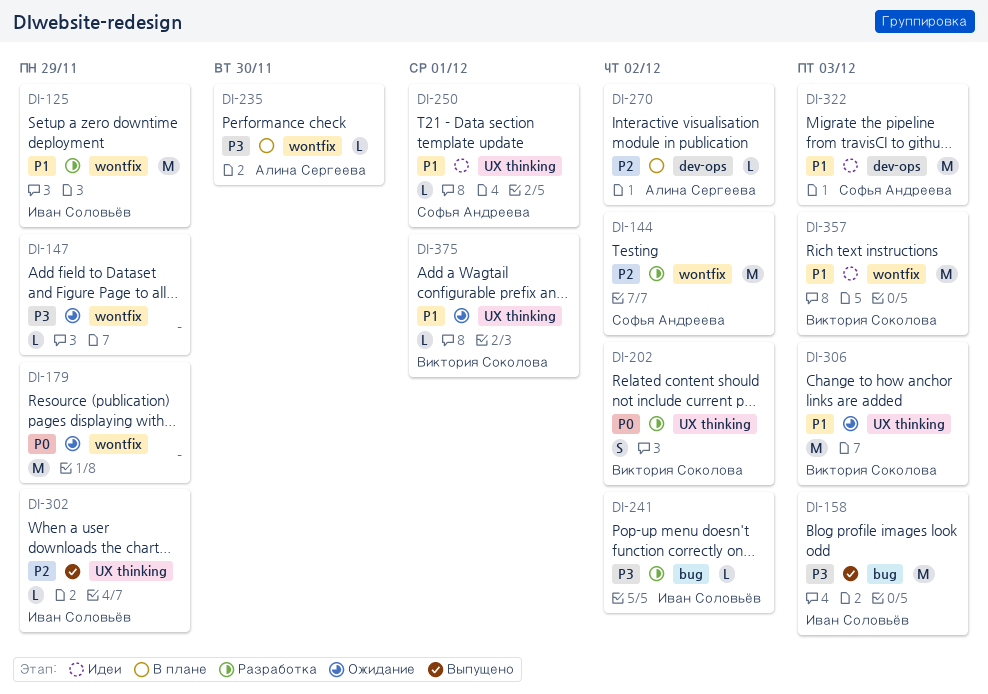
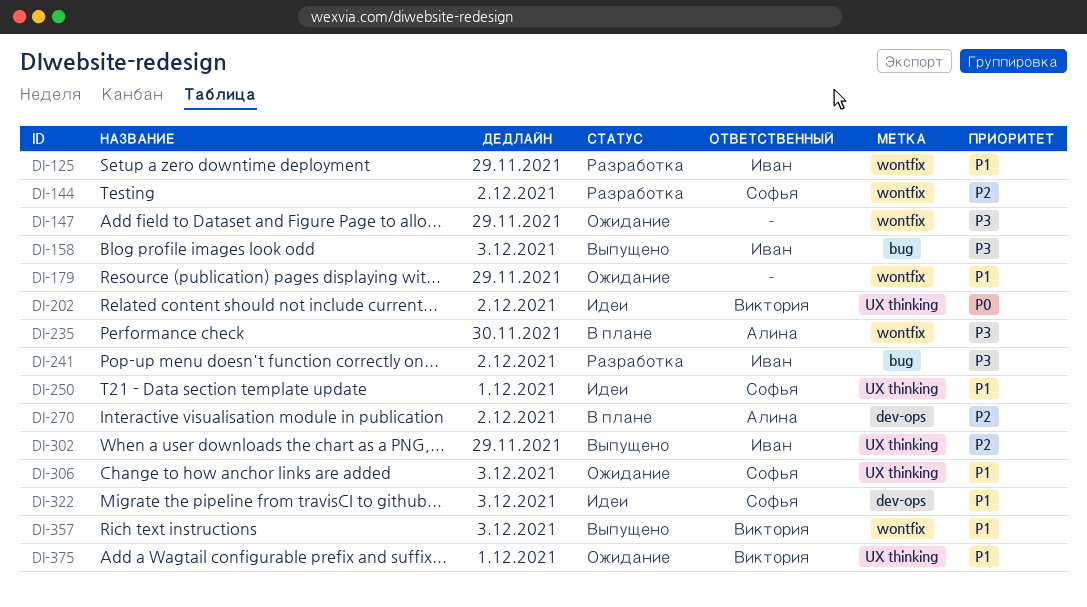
DI-179, priority: P0 -> P1
DI-202, status: Разработка -> Идеи
DI-306, owner: Виктория Соколова -> Софья Андреева
DI-357, status: Идеи -> Выпущено

